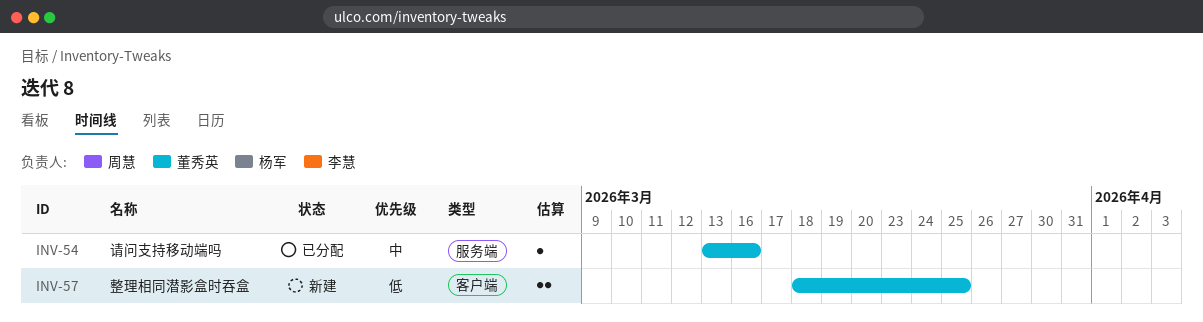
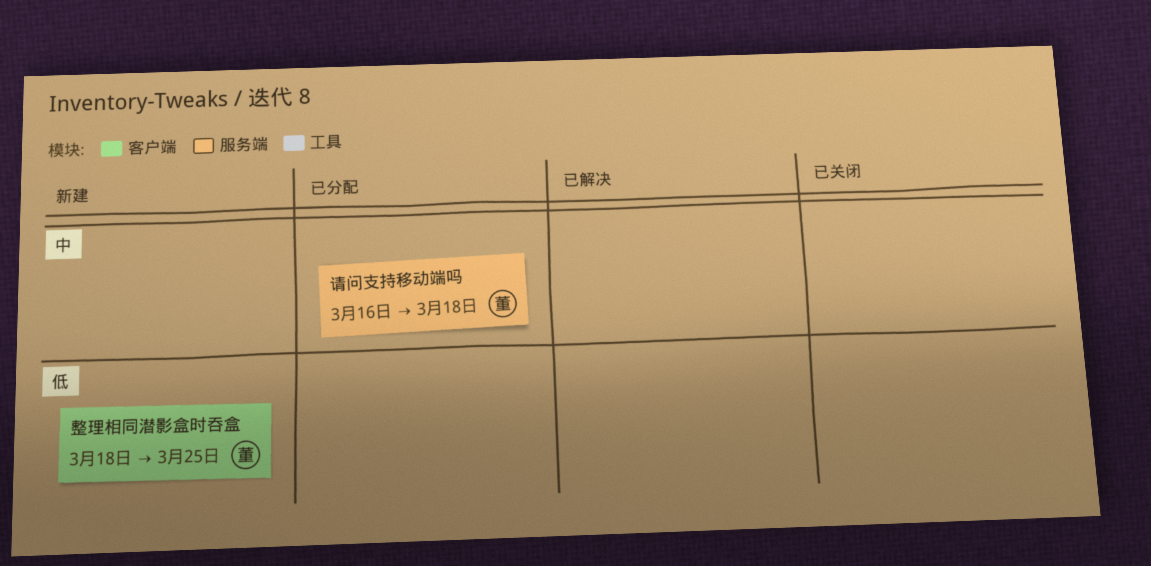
请问支持移动端吗, start: Mar 13 -> Mar 16
请问支持移动端吗, due: Mar 16 -> Mar 18

